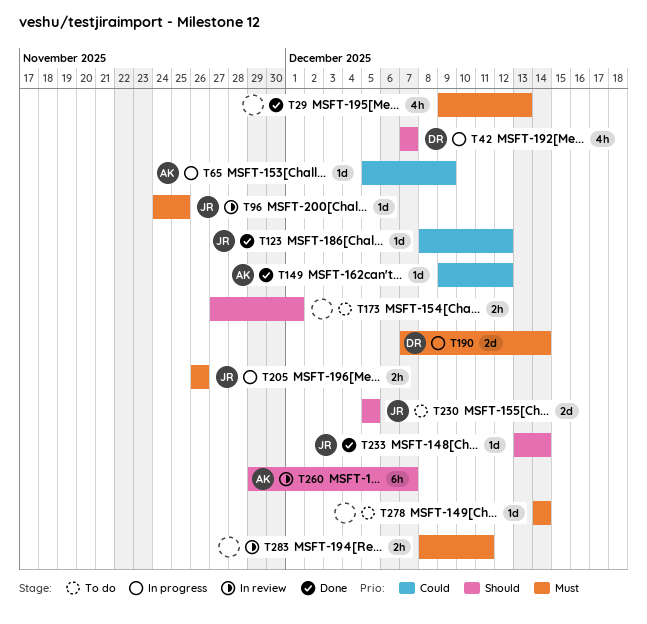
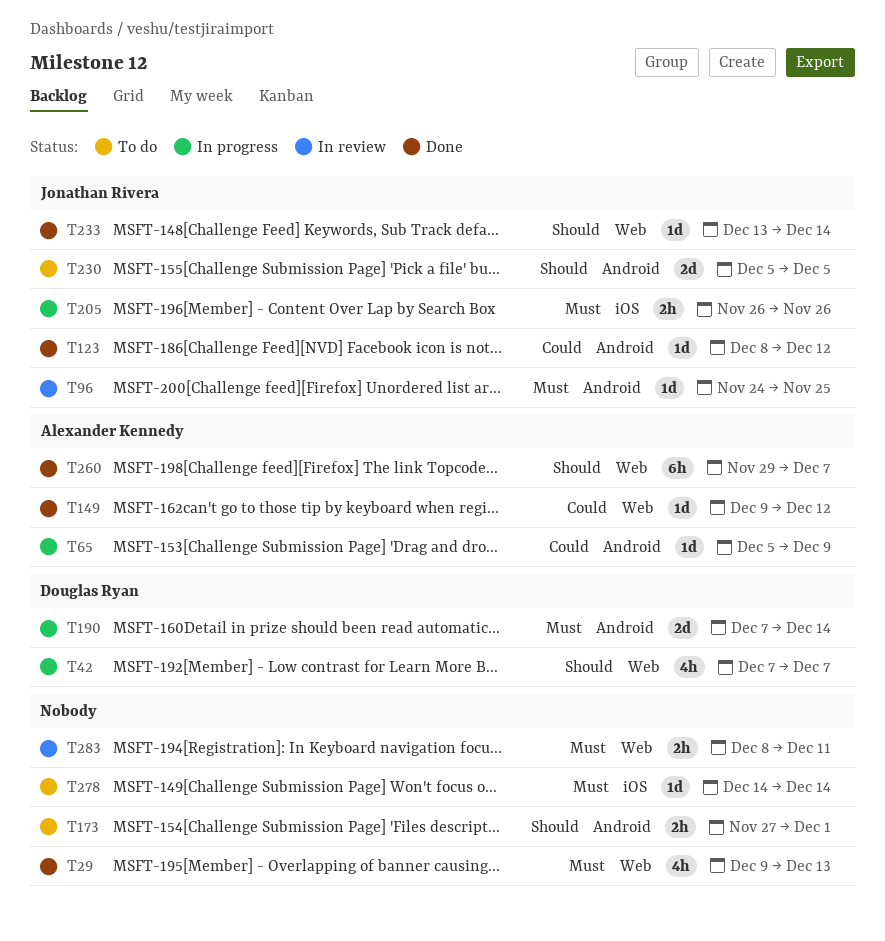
T260, status: In review -> Done

